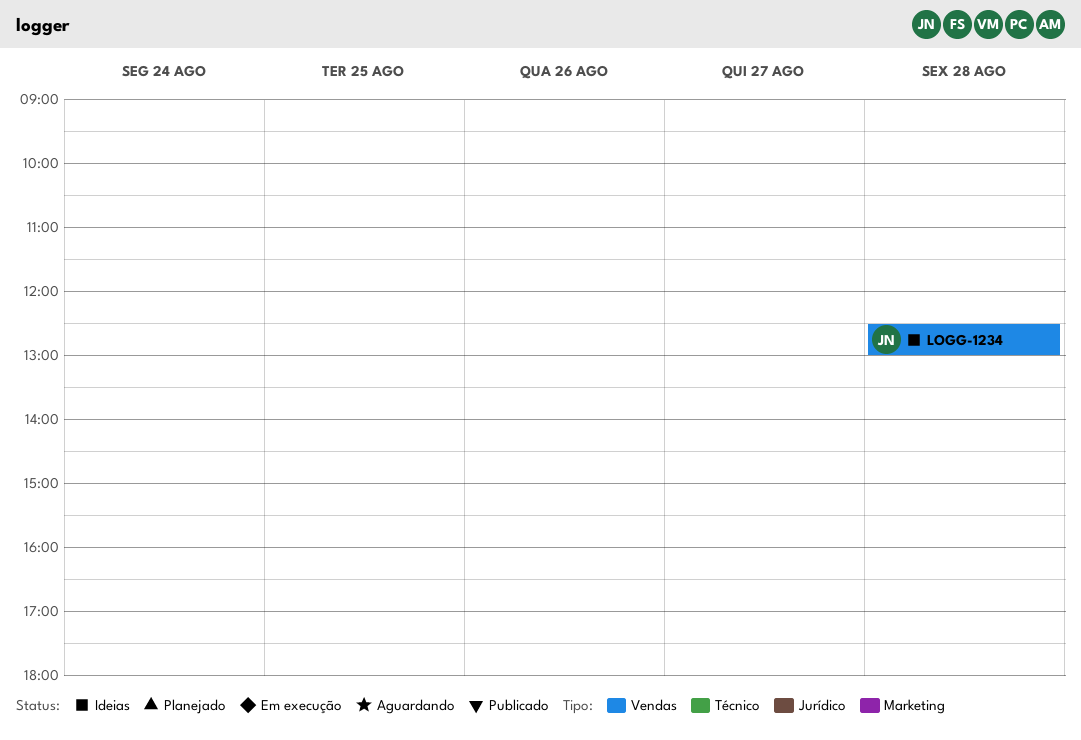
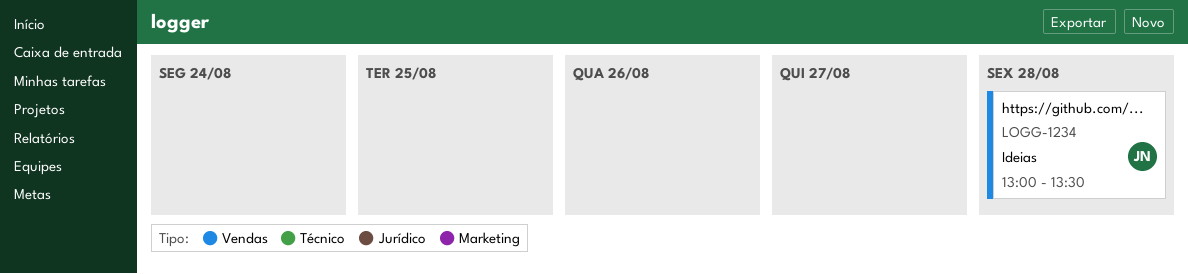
LOGG-1234, begins: 12:30 -> 13:00
LOGG-1234, ends: 13:00 -> 13:30

